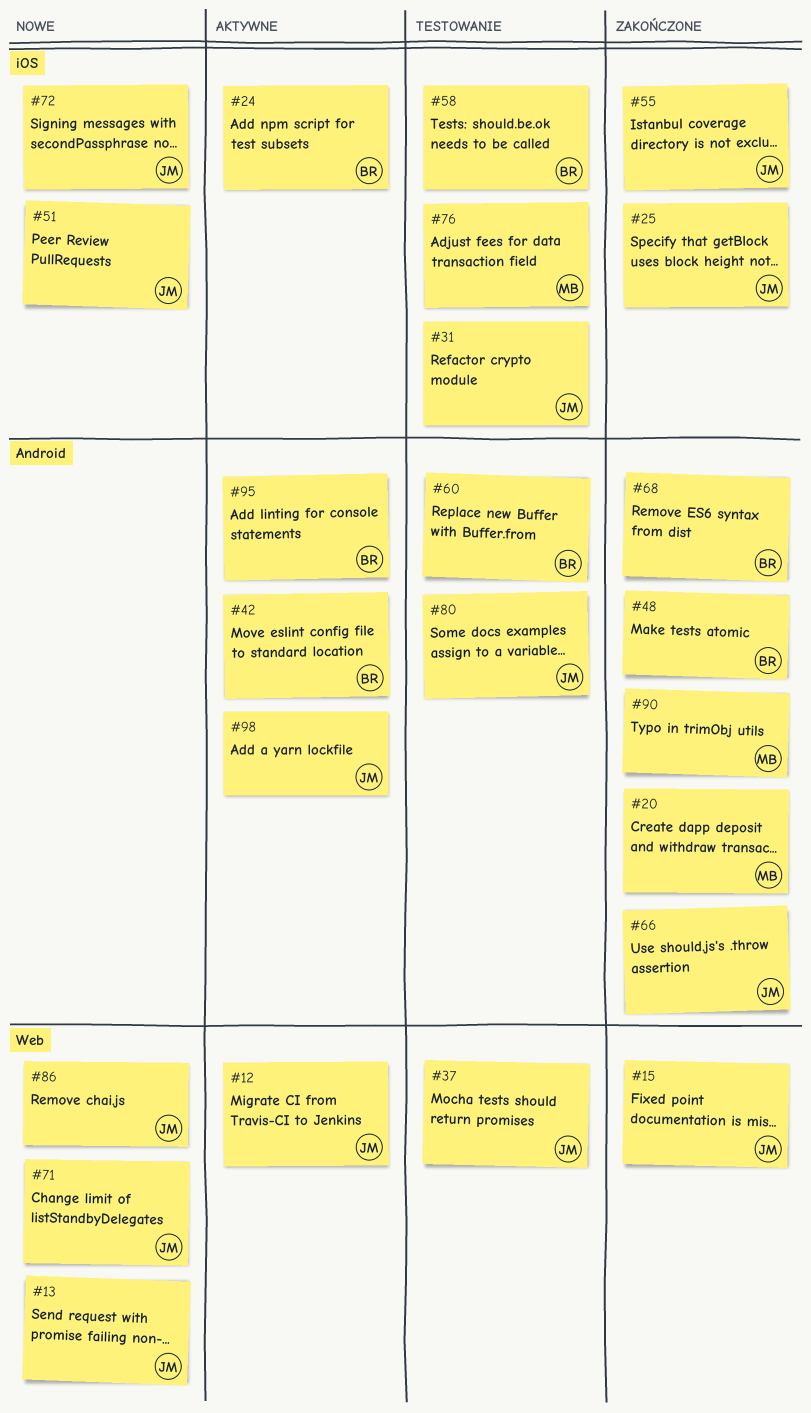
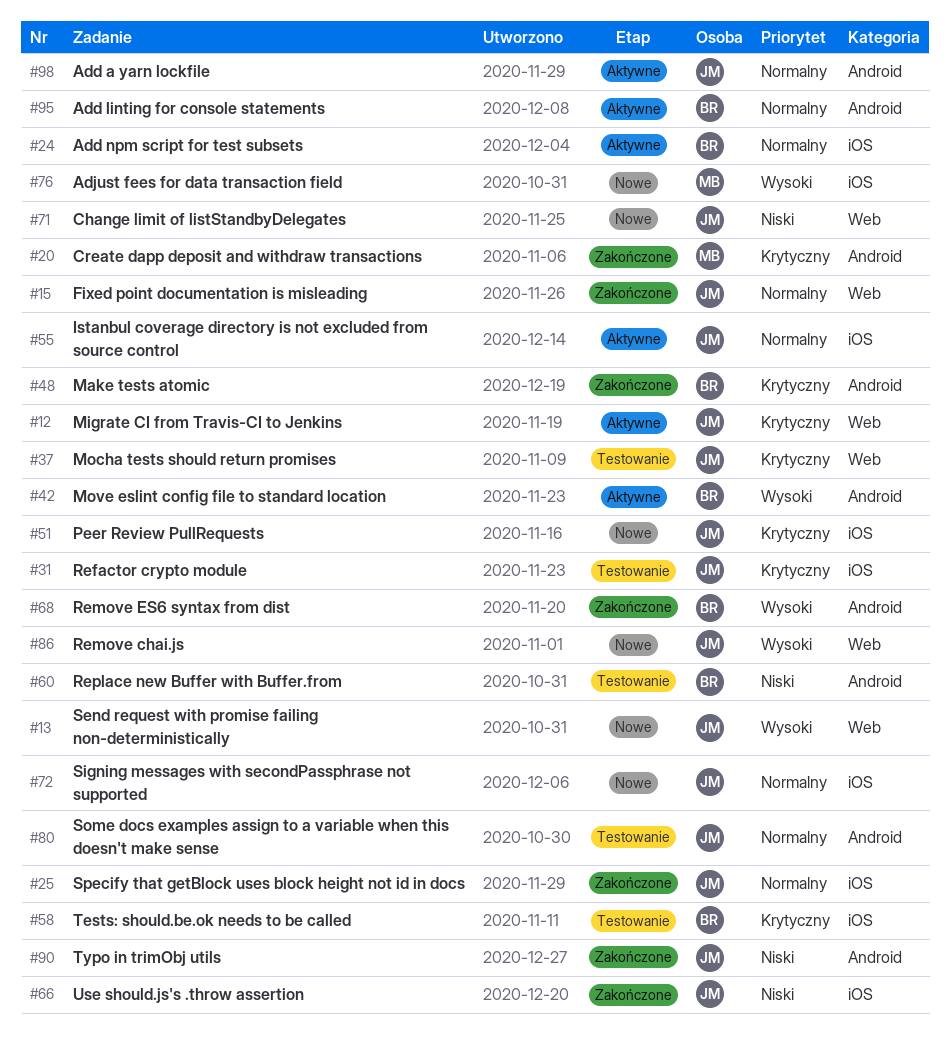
#55, status: Zakończone -> Aktywne
#66, label: Android -> iOS
#76, status: Testowanie -> Nowe
#90, owner: MB -> JM

